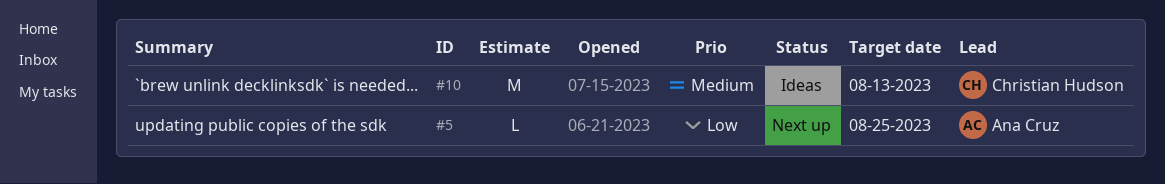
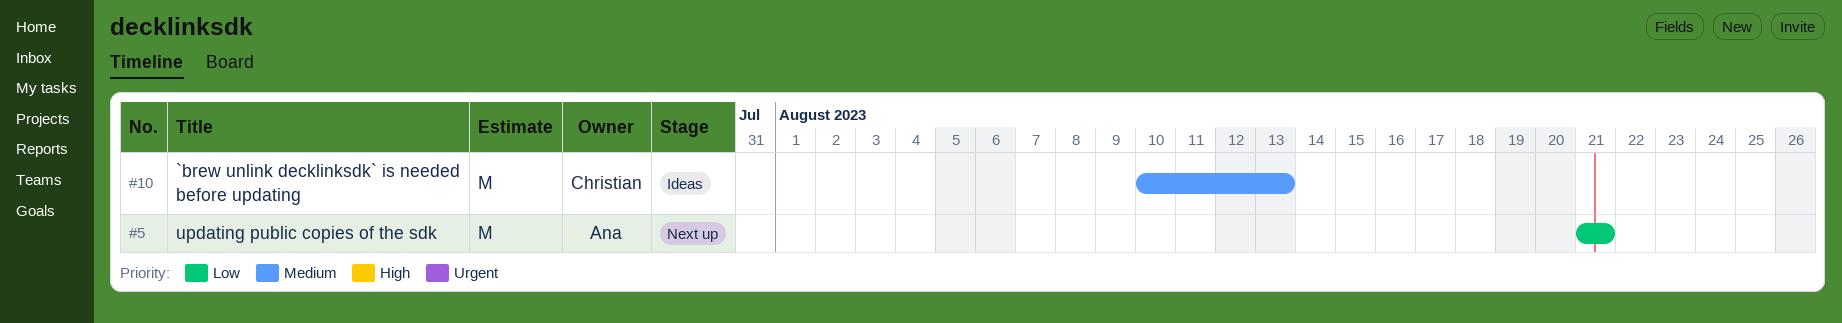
#5, estimate: L -> M
#5, due: Aug 25 -> Aug 21

